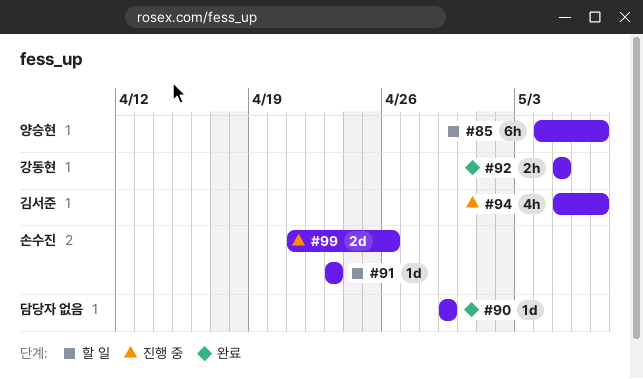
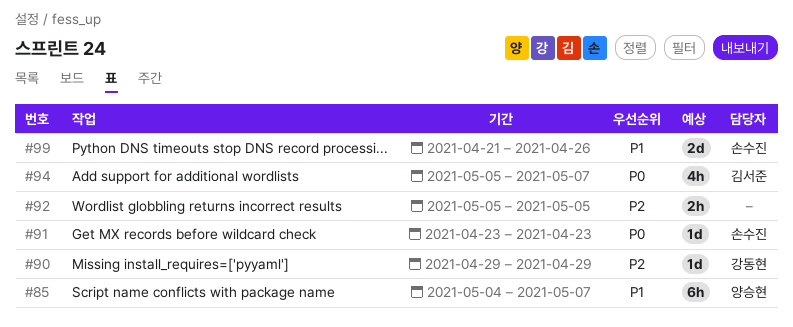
#90, owner: none -> 강동현
#92, owner: 강동현 -> none

